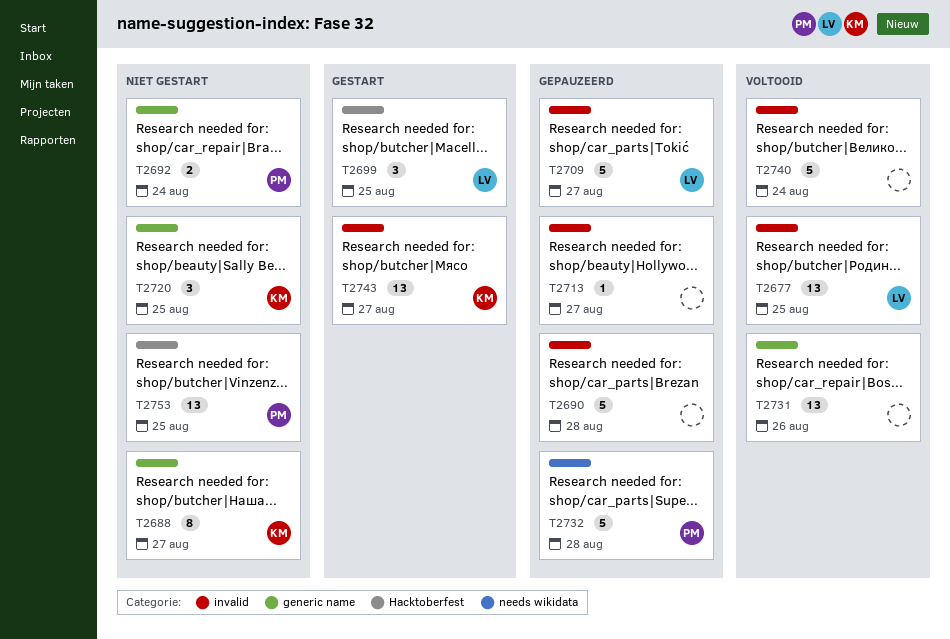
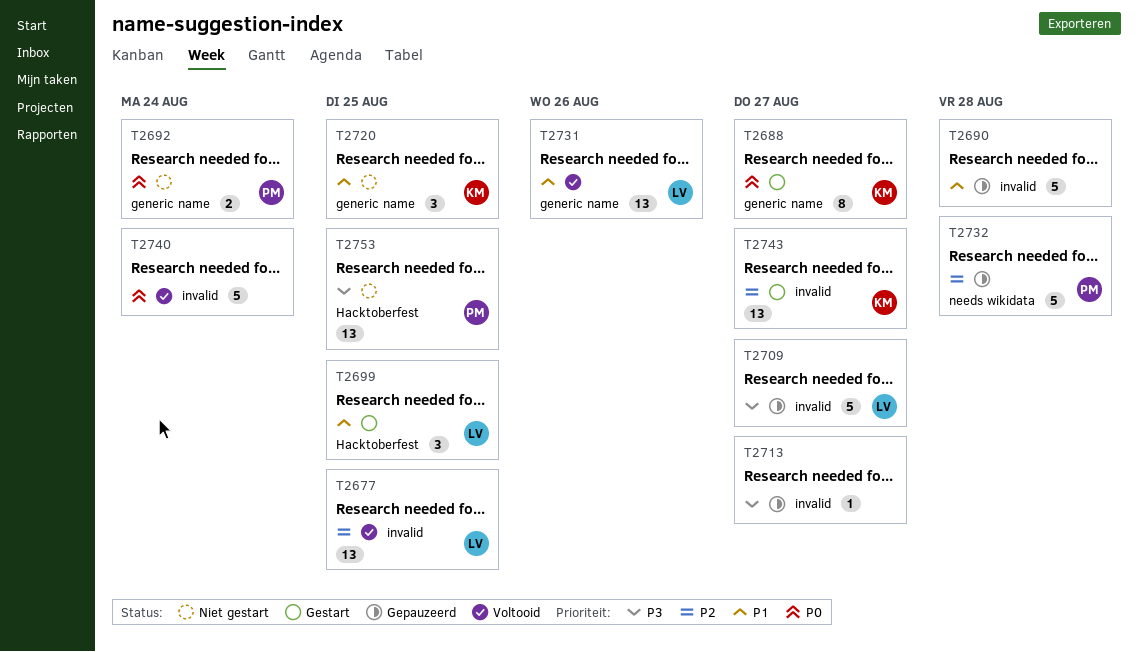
T2688, status: Niet gestart -> Gestart
T2731, owner: none -> LV

